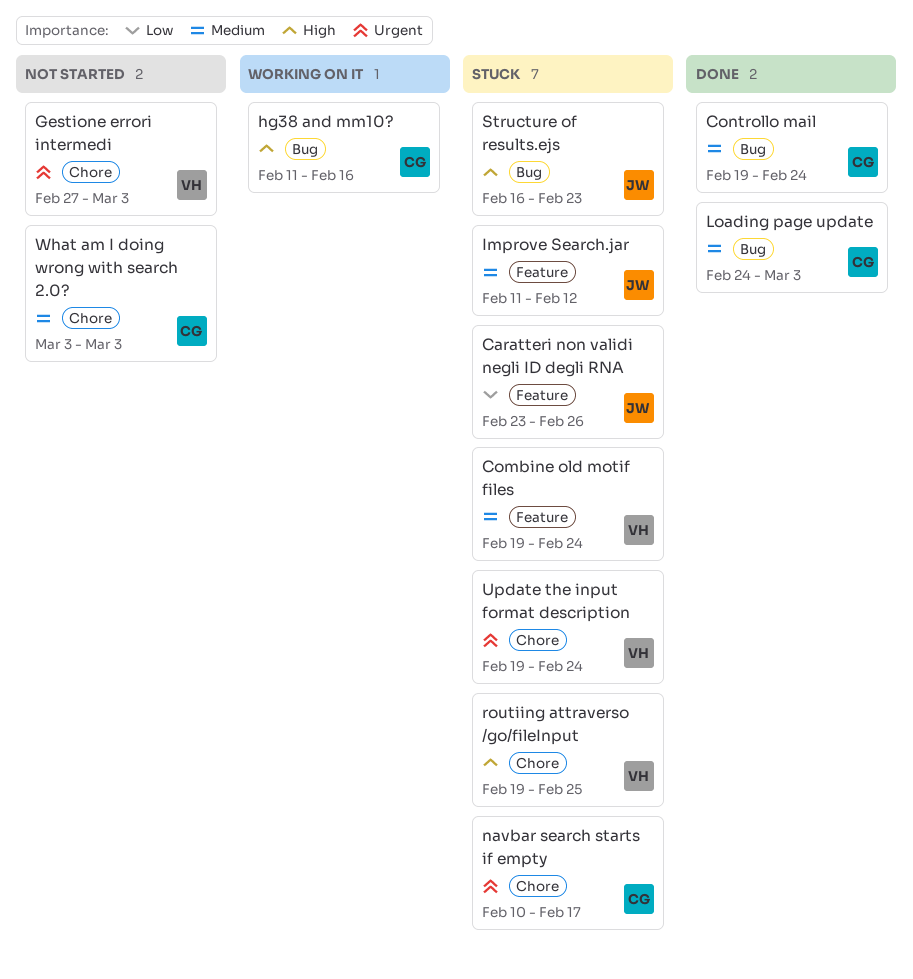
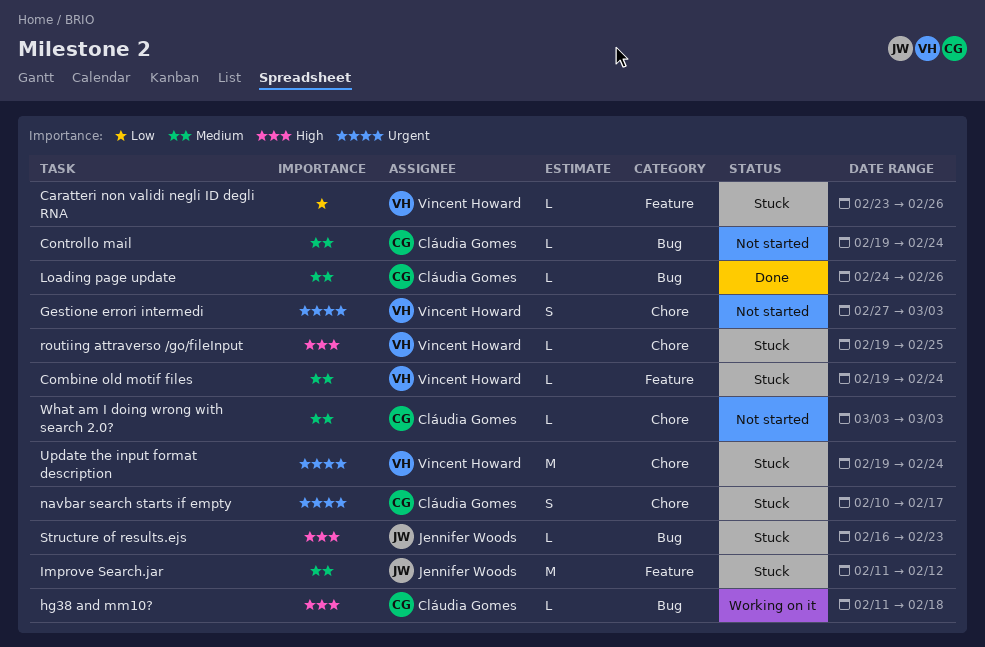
Caratteri non validi negli ID degli RNA, owner: Jennifer Woods -> Vincent Howard
Controllo mail, status: Done -> Not started
hg38 and mm10?, due: Feb 16 -> Feb 18
Loading page update, due: Mar 3 -> Feb 26

